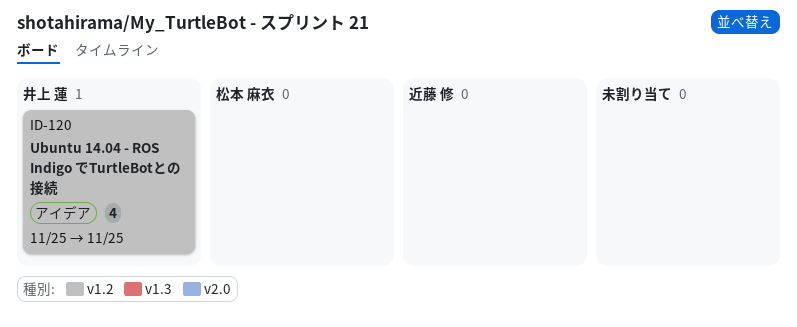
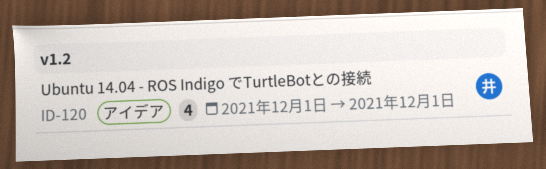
ID-120, start: Nov 25 -> Dec 1
ID-120, due: Nov 25 -> Dec 1

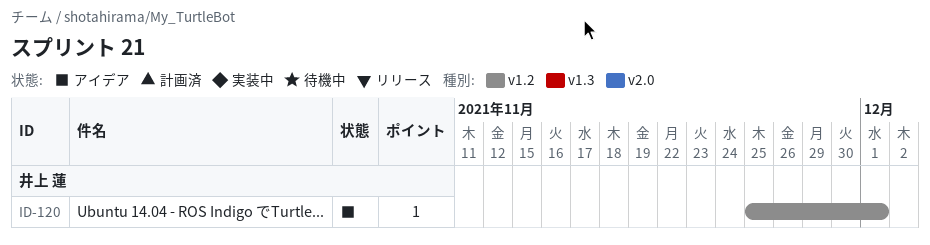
ID-120, estimate: 4 -> 1
ID-120, start: Dec 1 -> Nov 25

